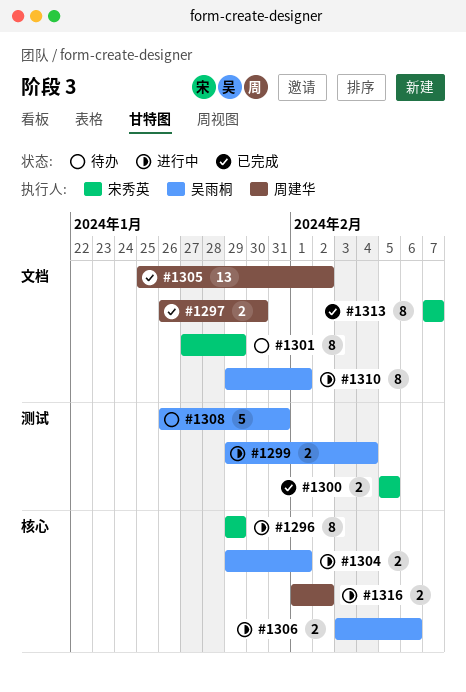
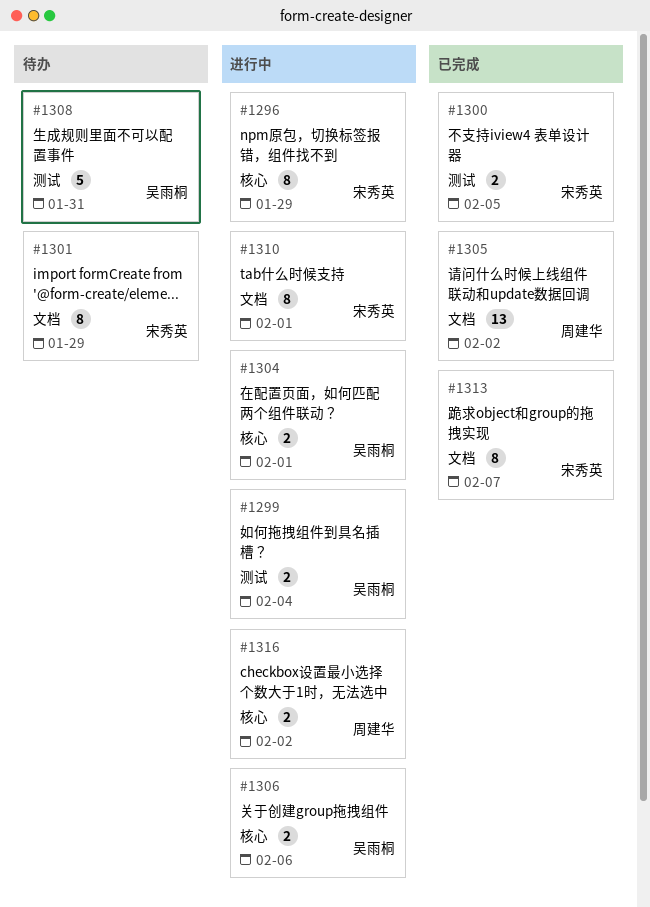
#1297: present -> none
#1310, owner: 吴雨桐 -> 宋秀英

